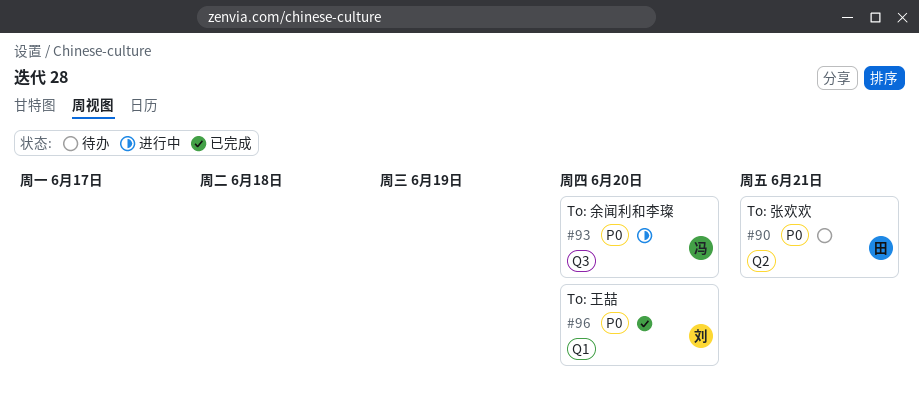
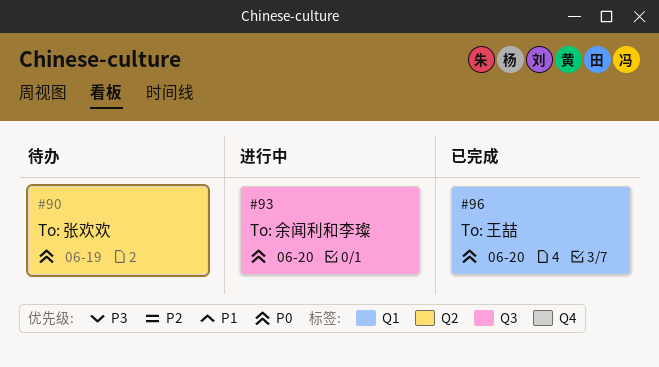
#90, due: Jun 21 -> Jun 19

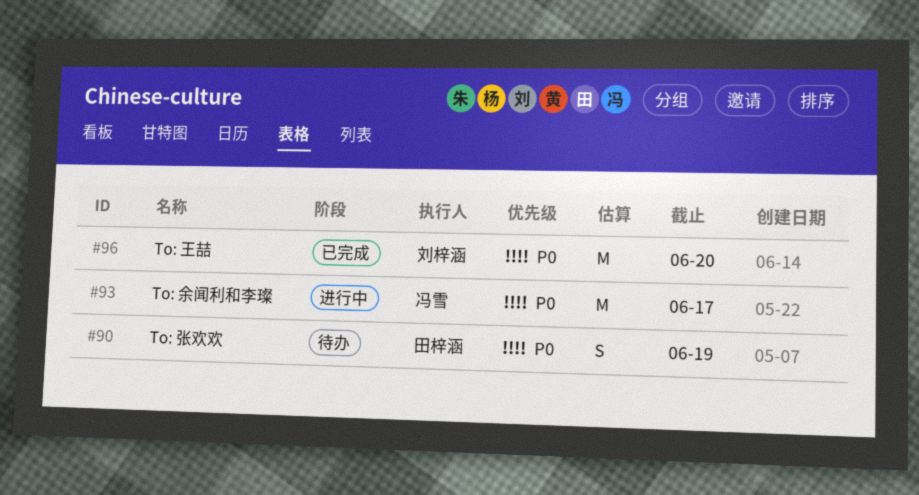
#93, due: Jun 20 -> Jun 17

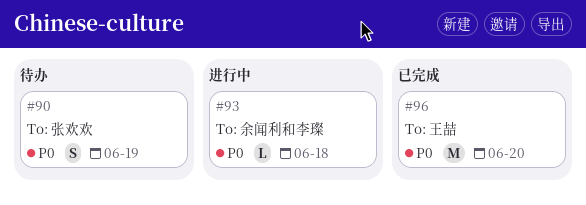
#93, estimate: M -> L
#93, due: Jun 17 -> Jun 18

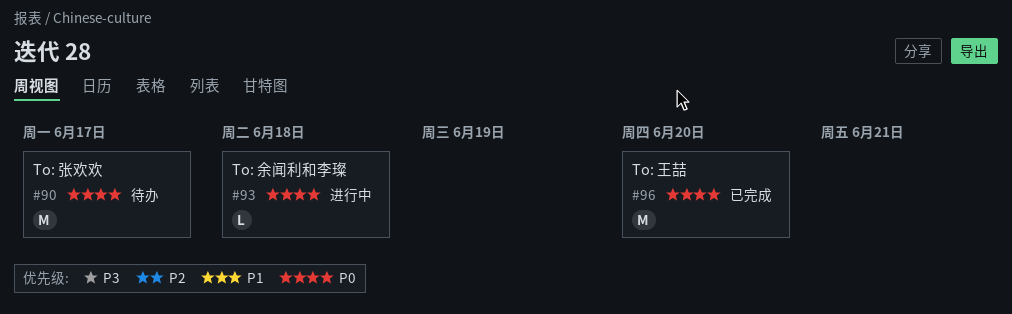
#90, estimate: S -> M
#90, due: Jun 19 -> Jun 17

